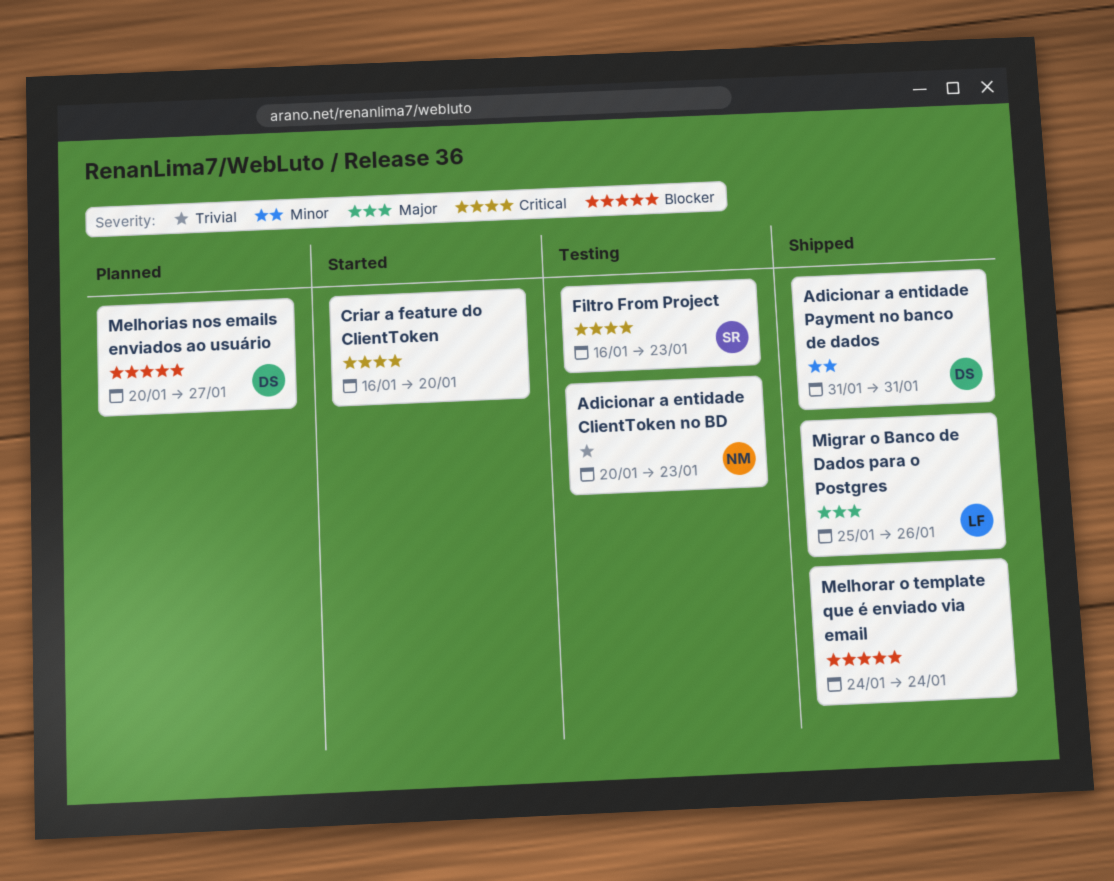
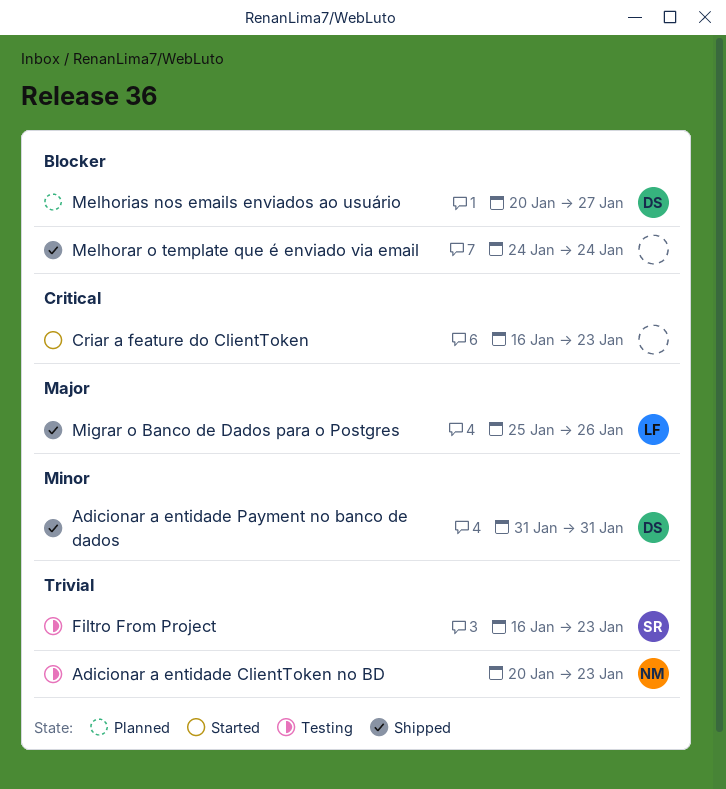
Criar a feature do ClientToken, due: Jan 20 -> Jan 23
Filtro From Project, priority: Critical -> Trivial

